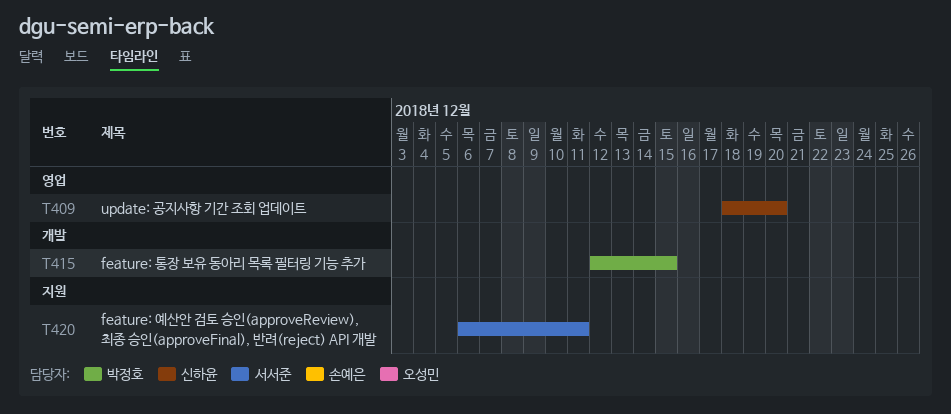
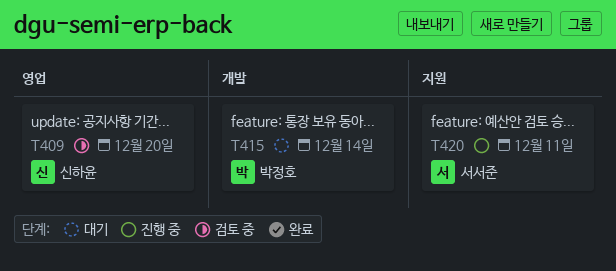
T415, due: Dec 15 -> Dec 14

